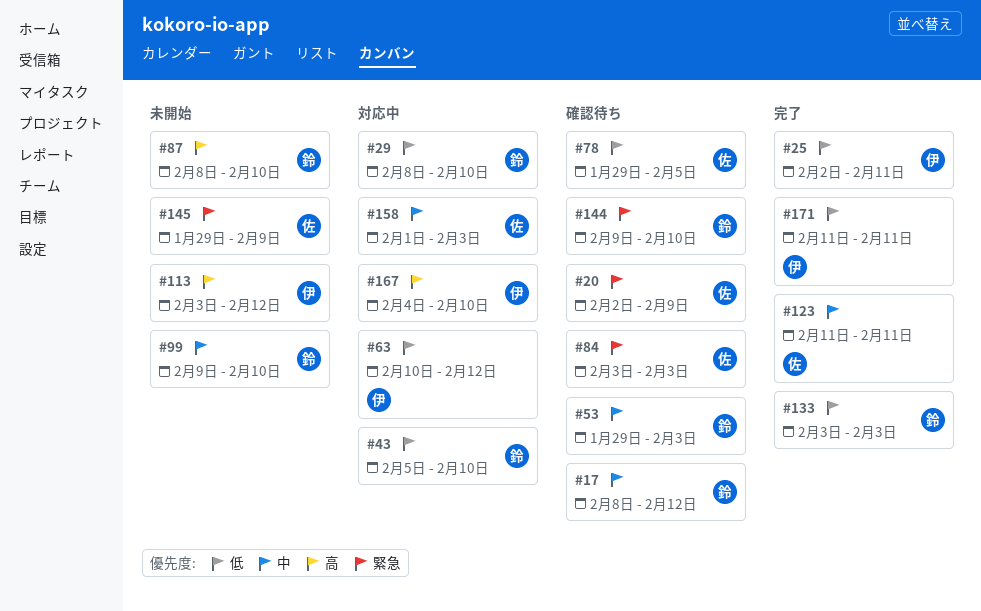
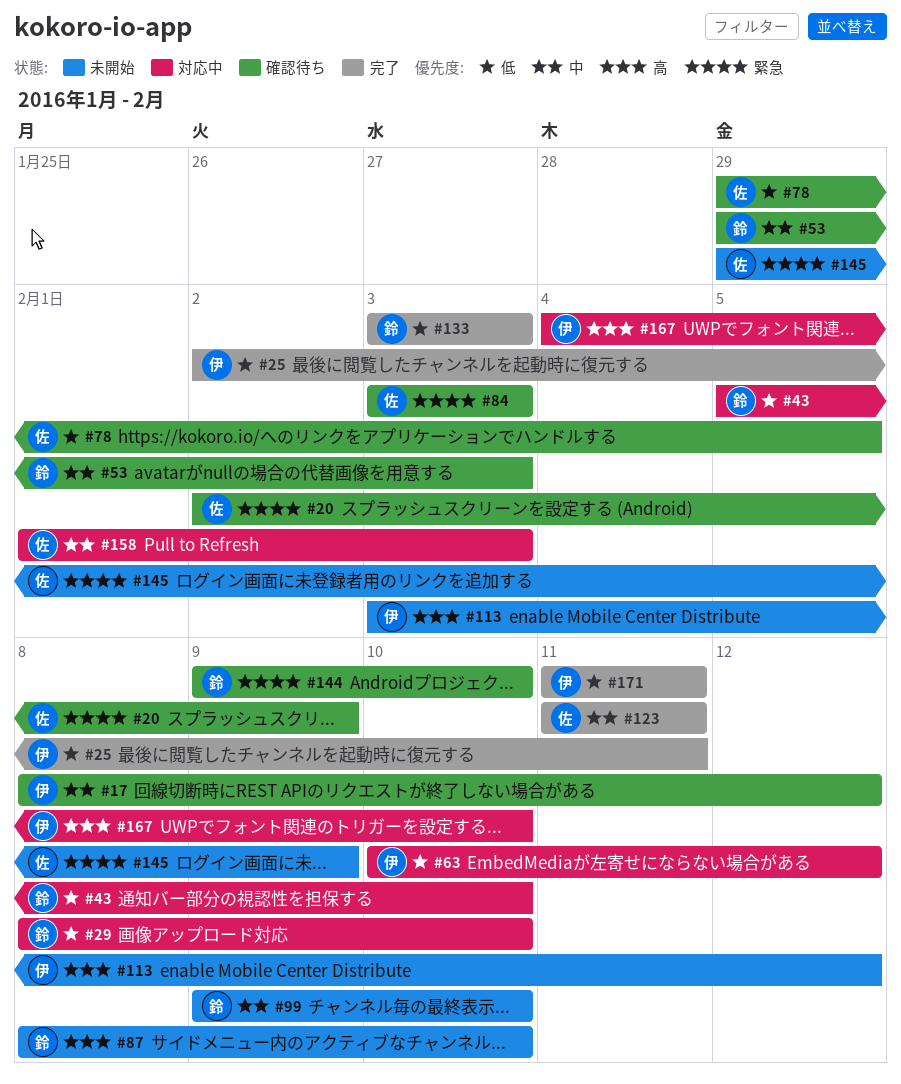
#17, owner: 鈴 -> 伊

